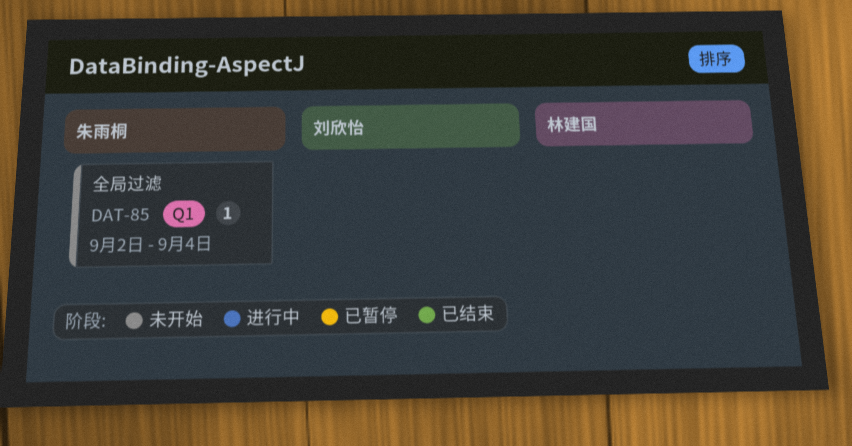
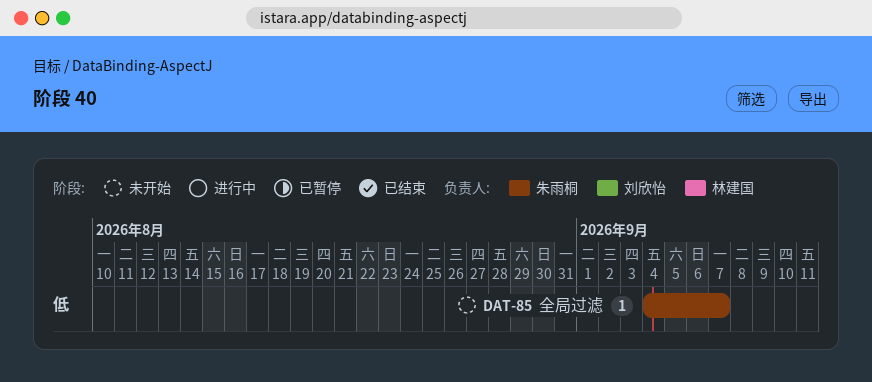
DAT-85, start: Sep 2 -> Sep 4
DAT-85, due: Sep 4 -> Sep 7

